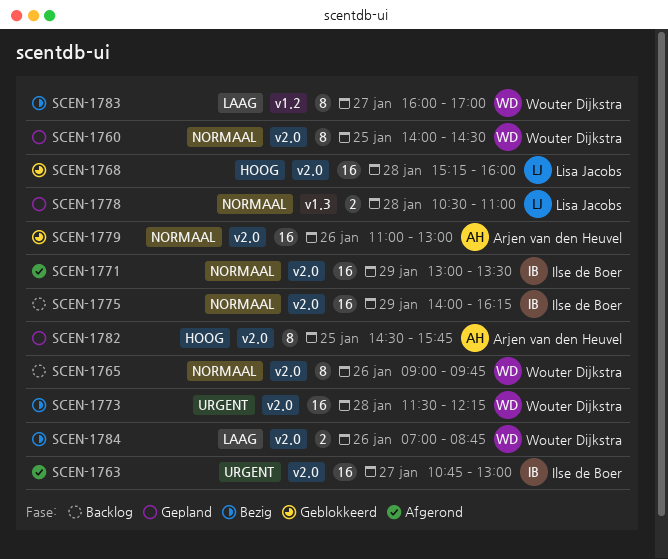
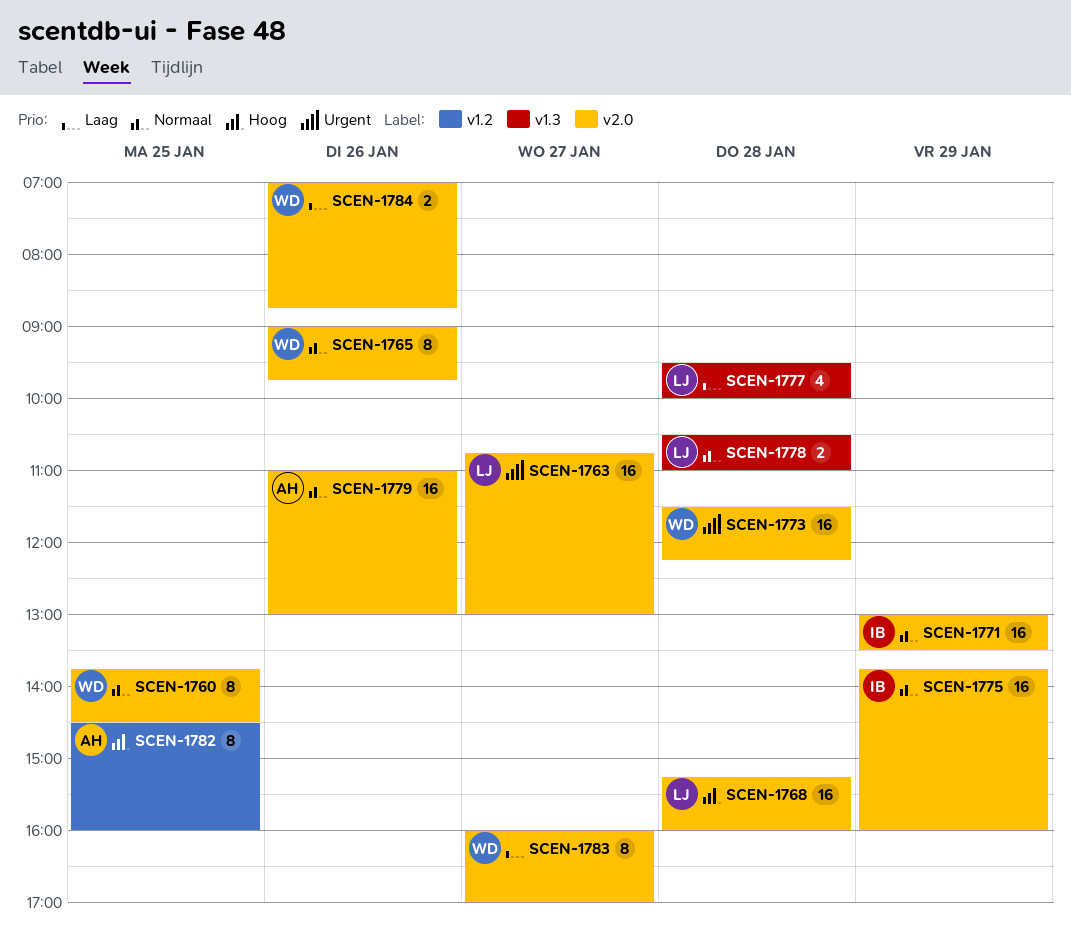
SCEN-1760, begins: 14:00 -> 13:45
SCEN-1763, owner: Ilse de Boer -> Lisa Jacobs
SCEN-1775, begins: 14:00 -> 13:45
SCEN-1775, ends: 16:15 -> 16:00
SCEN-1777: none -> present
SCEN-1782, label: v2.0 -> v1.2
SCEN-1782, ends: 15:45 -> 16:00
SCEN-1783, label: v1.2 -> v2.0

